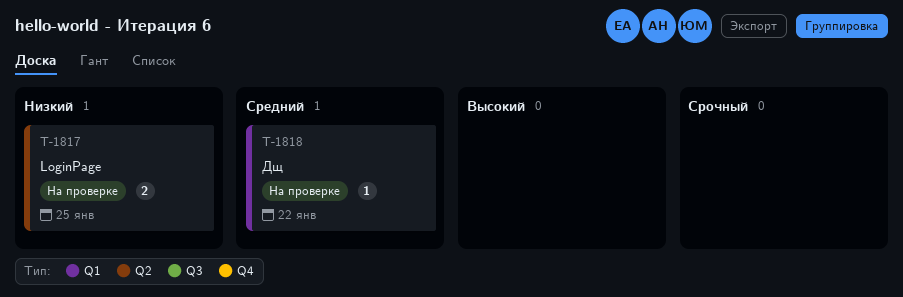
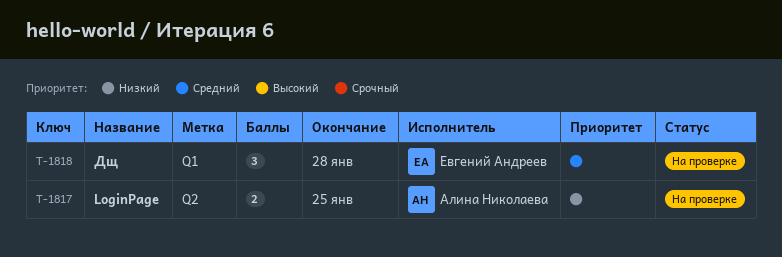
T-1818, estimate: 1 -> 3
T-1818, due: Jan 22 -> Jan 28

